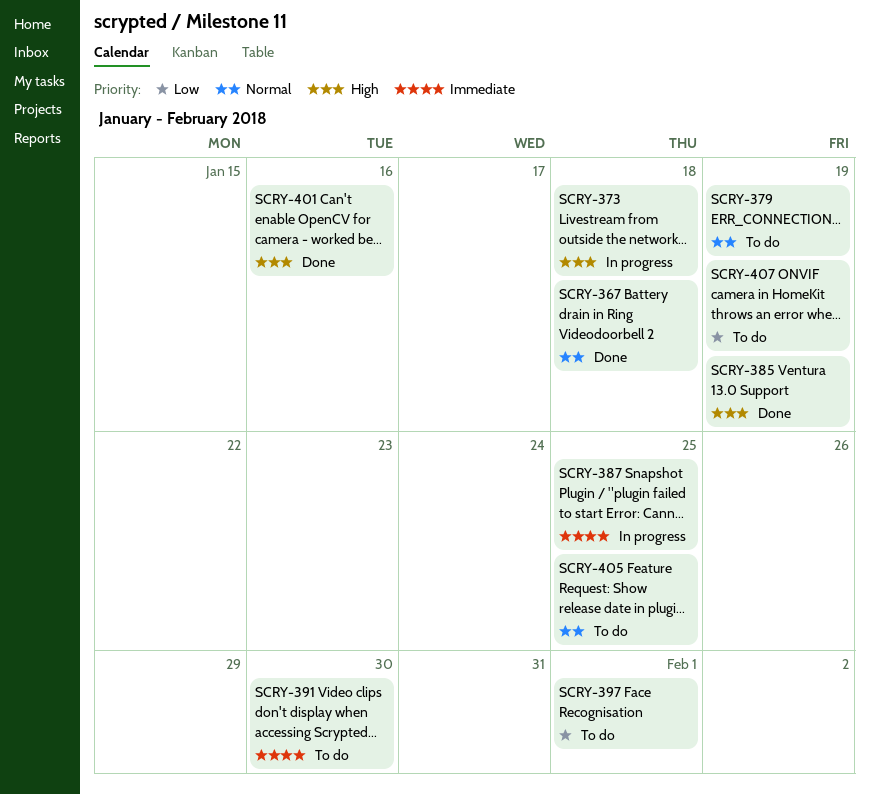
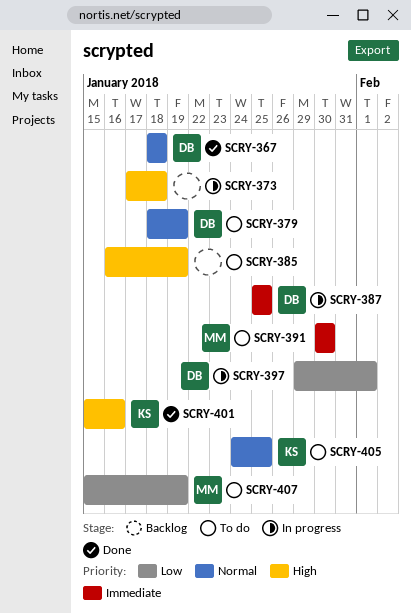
SCRY-385, status: Done -> To do
SCRY-397, status: To do -> In progress

